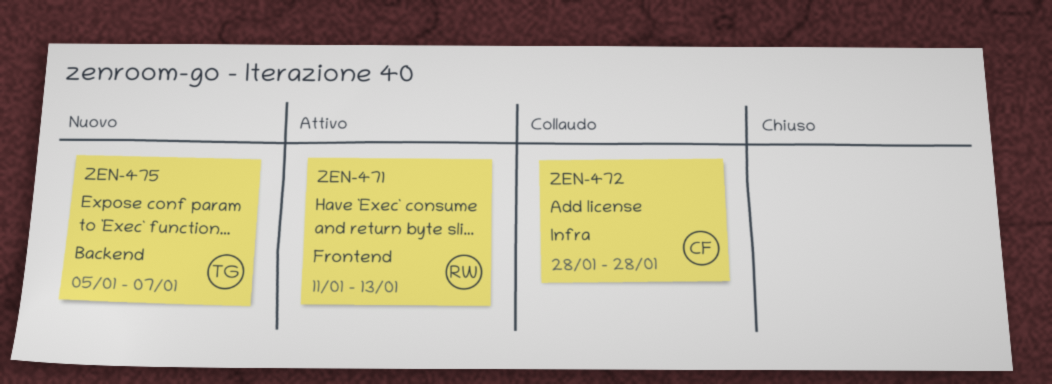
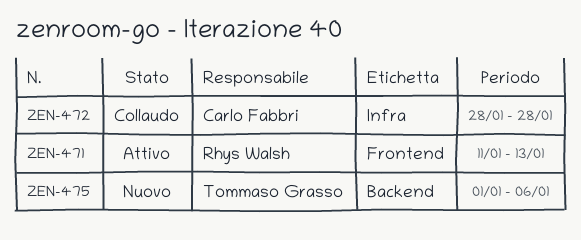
ZEN-475, start: Jan 5 -> Jan 1
ZEN-475, due: Jan 7 -> Jan 6

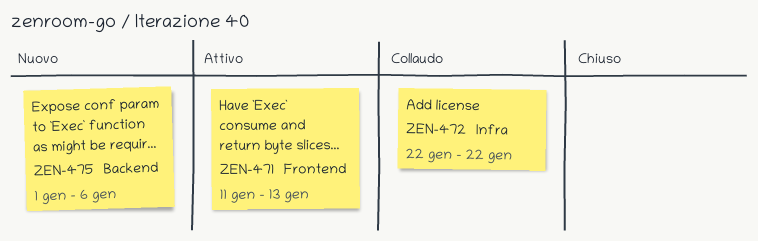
ZEN-472, start: Jan 28 -> Jan 22
ZEN-472, due: Jan 28 -> Jan 22

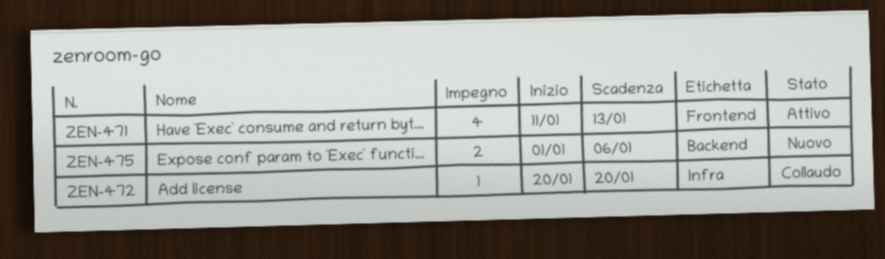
ZEN-472, start: Jan 22 -> Jan 20
ZEN-472, due: Jan 22 -> Jan 20

